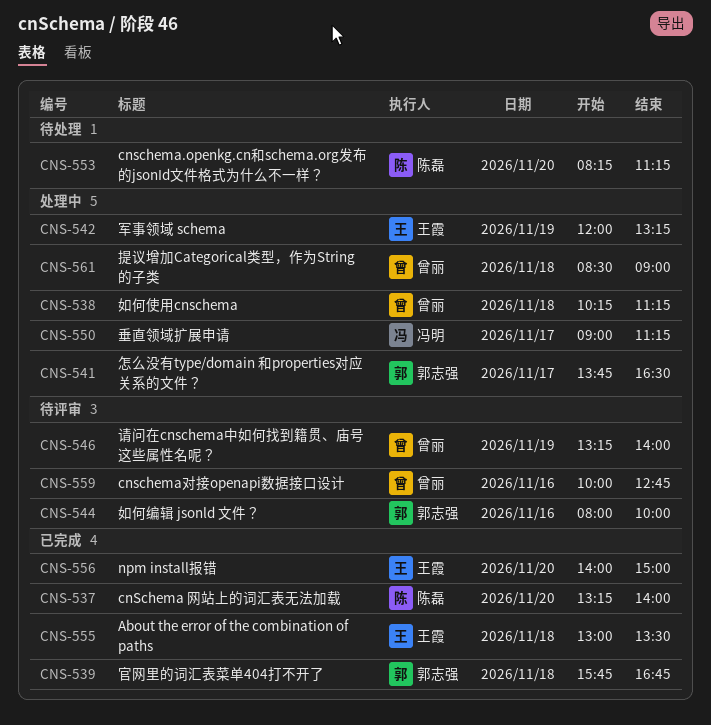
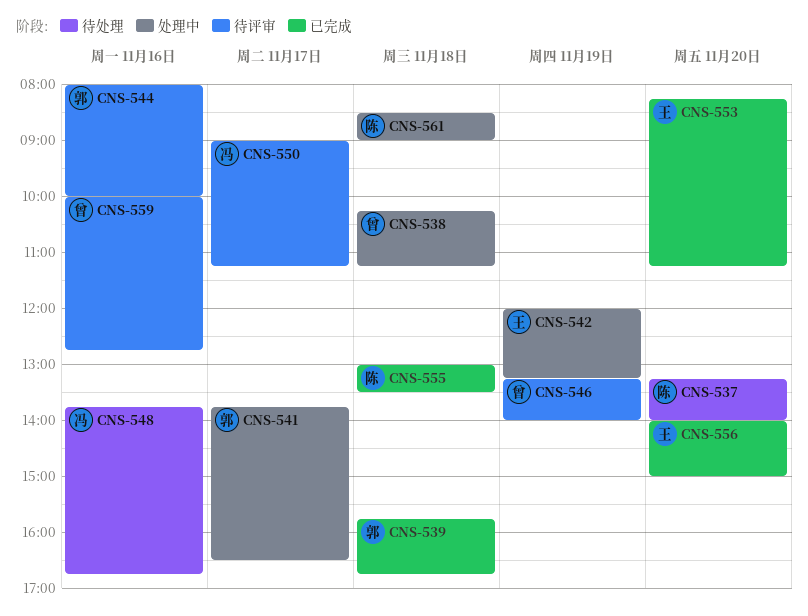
CNS-537, status: 已完成 -> 待处理
CNS-548: none -> present
CNS-550, status: 处理中 -> 待评审
CNS-553, status: 待处理 -> 已完成
CNS-553, owner: 陈磊 -> 王霞
CNS-555, owner: 王霞 -> 陈磊
CNS-561, owner: 曾丽 -> 陈磊

